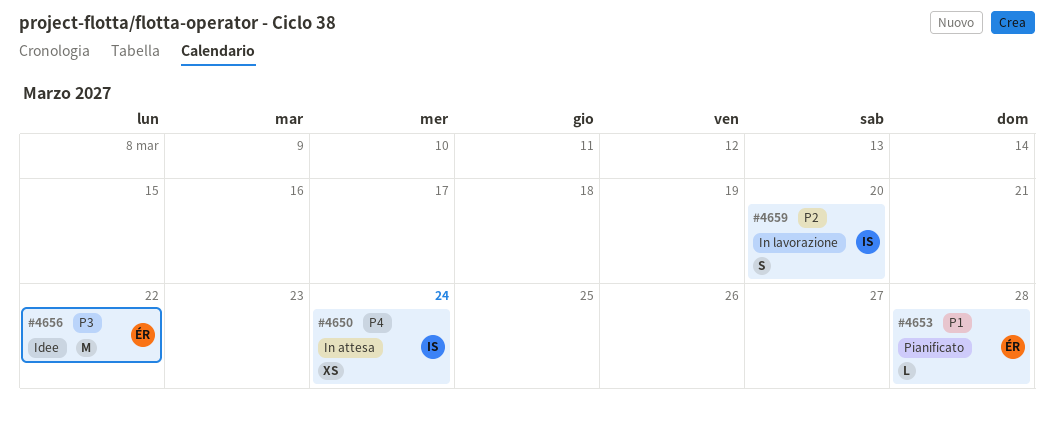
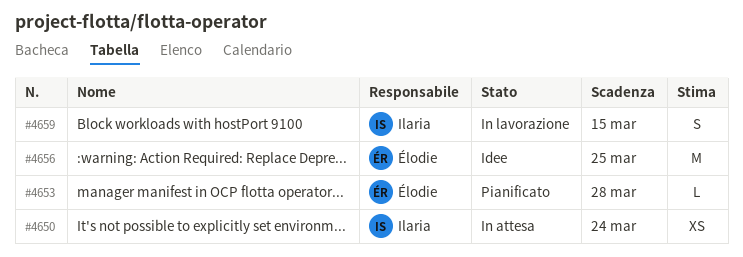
#4656, due: Mar 22 -> Mar 25
#4659, due: Mar 20 -> Mar 15

